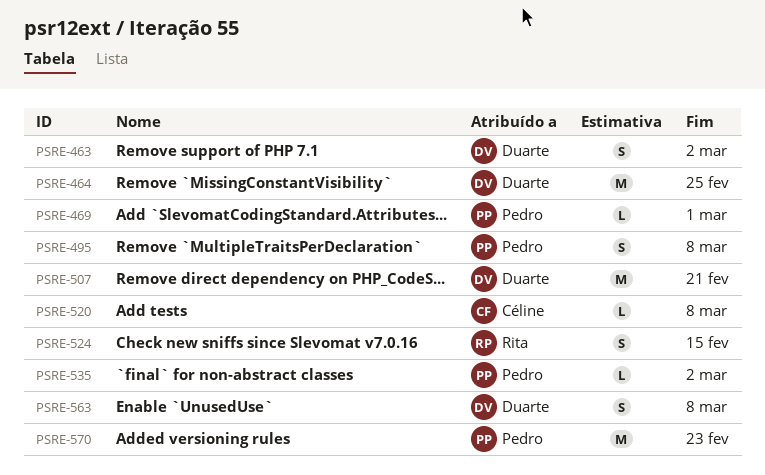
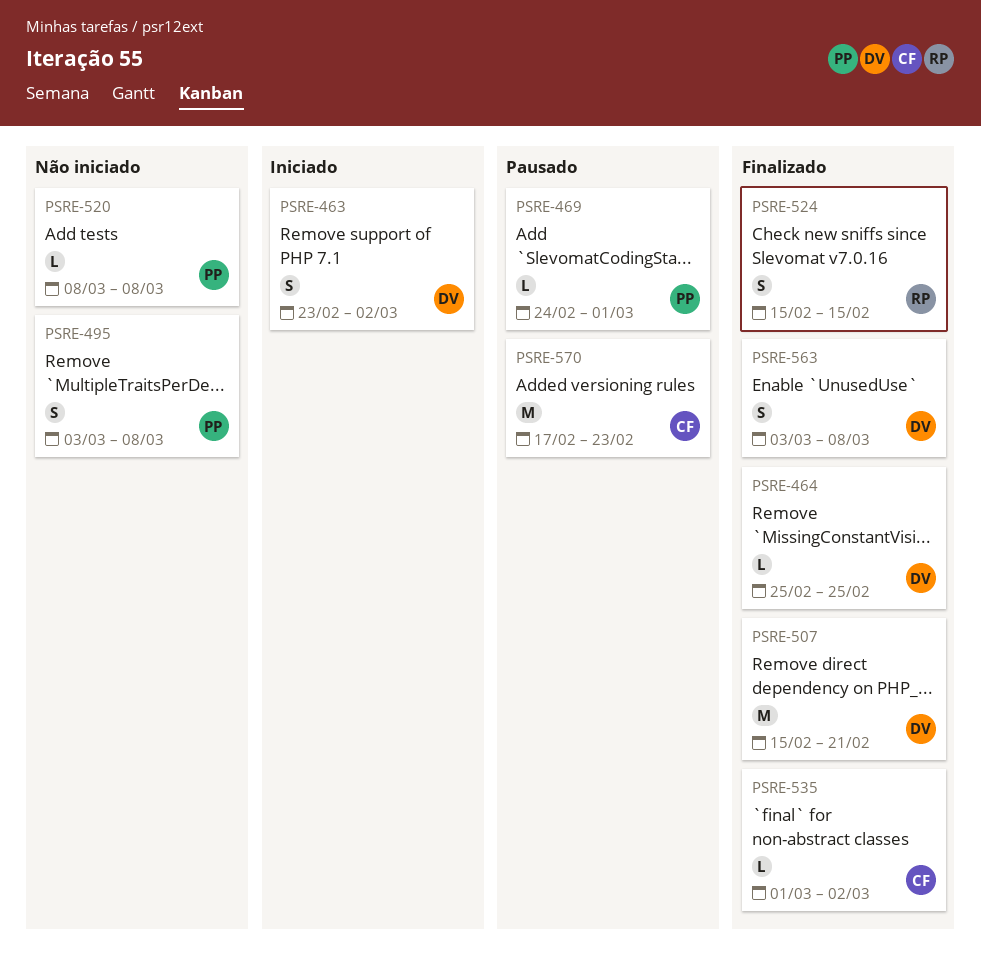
PSRE-464, estimate: M -> L
PSRE-520, owner: Céline -> Pedro
PSRE-535, owner: Pedro -> Céline
PSRE-570, owner: Pedro -> Céline

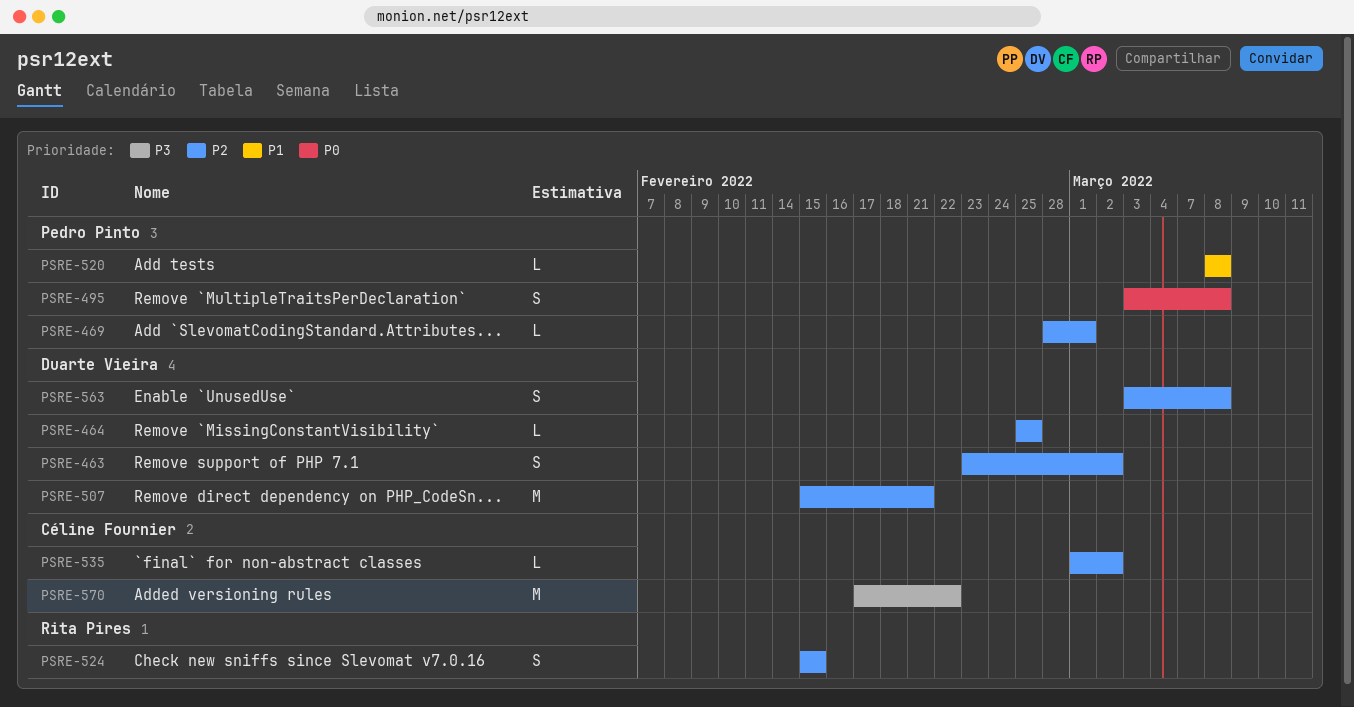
PSRE-469, start: Feb 24 -> Feb 28
PSRE-570, due: Feb 23 -> Feb 22

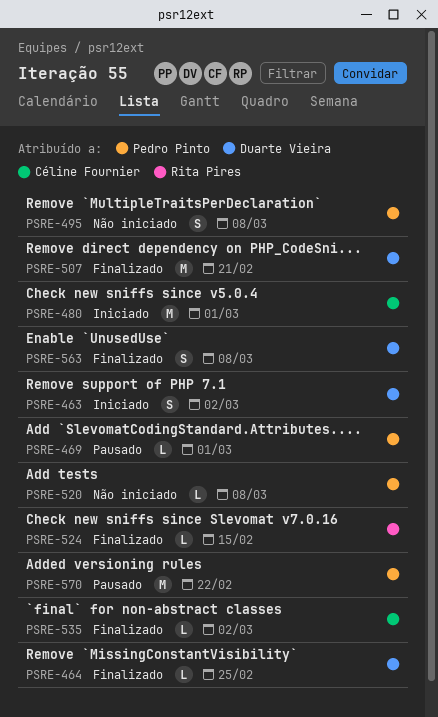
PSRE-480: none -> present
PSRE-524, estimate: S -> L
PSRE-570, owner: Céline Fournier -> Pedro Pinto

